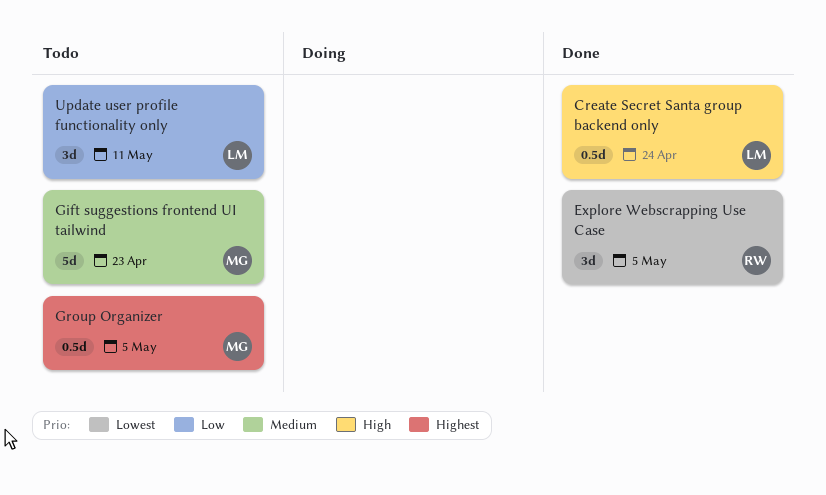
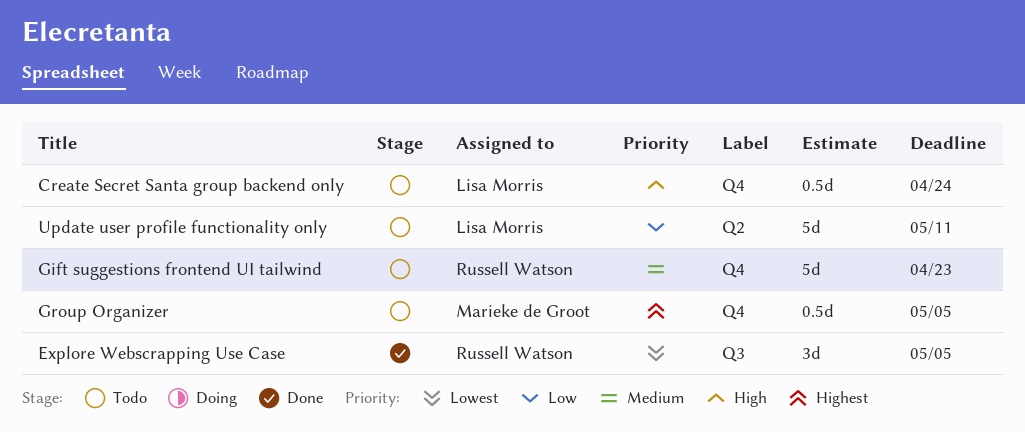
Create Secret Santa group backend only, status: Done -> Todo
Gift suggestions frontend UI tailwind, owner: Marieke de Groot -> Russell Watson
Update user profile functionality only, estimate: 3d -> 5d

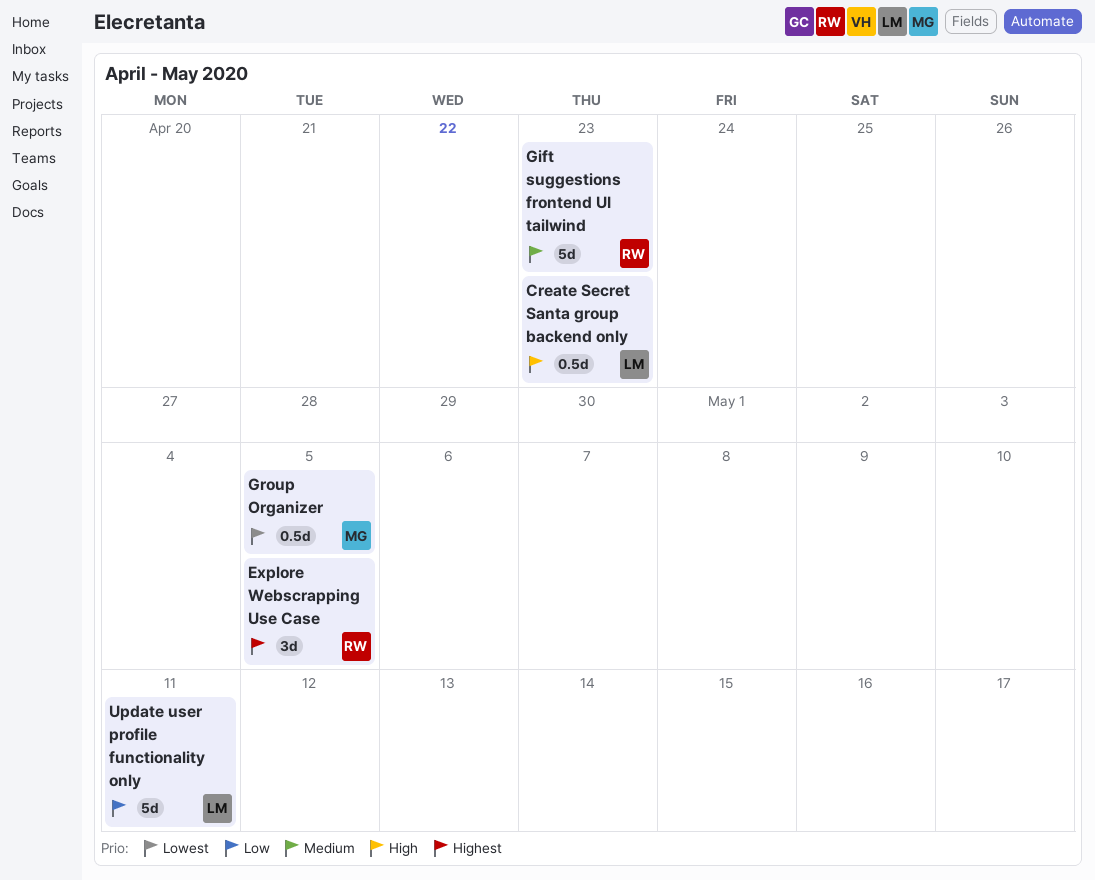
Create Secret Santa group backend only, due: Apr 24 -> Apr 23
Explore Webscrapping Use Case, priority: Lowest -> Highest
Group Organizer, priority: Highest -> Lowest

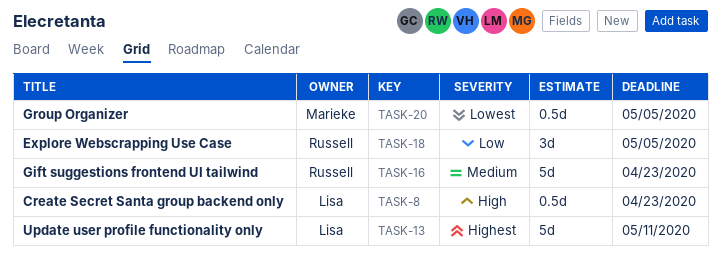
Explore Webscrapping Use Case, priority: Highest -> Low
Update user profile functionality only, priority: Low -> Highest

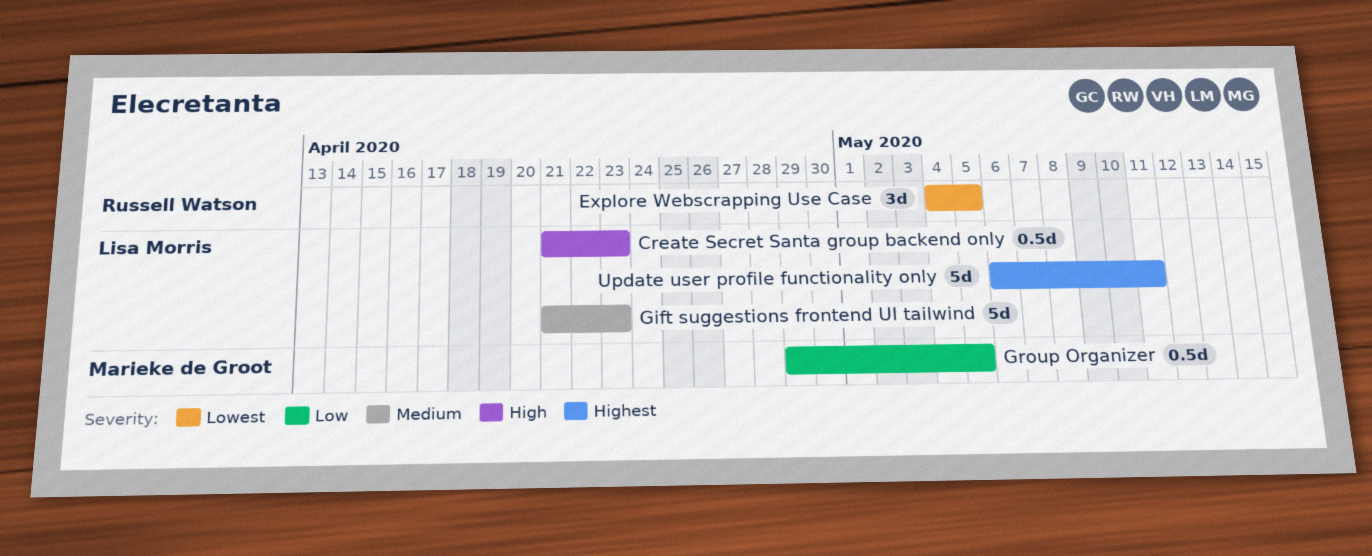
Explore Webscrapping Use Case, priority: Low -> Lowest
Gift suggestions frontend UI tailwind, owner: Russell Watson -> Lisa Morris
Group Organizer, priority: Lowest -> Low

